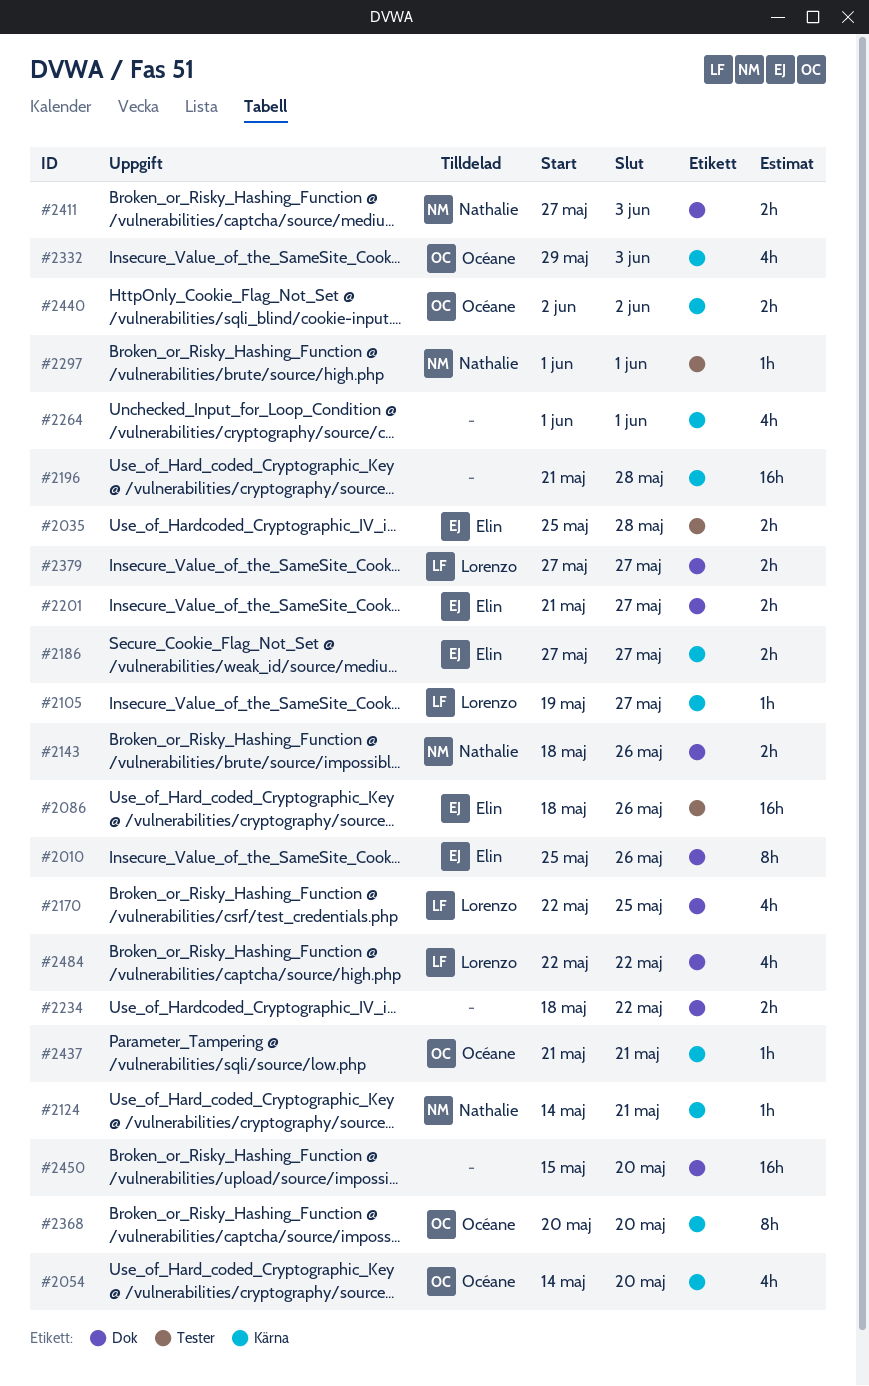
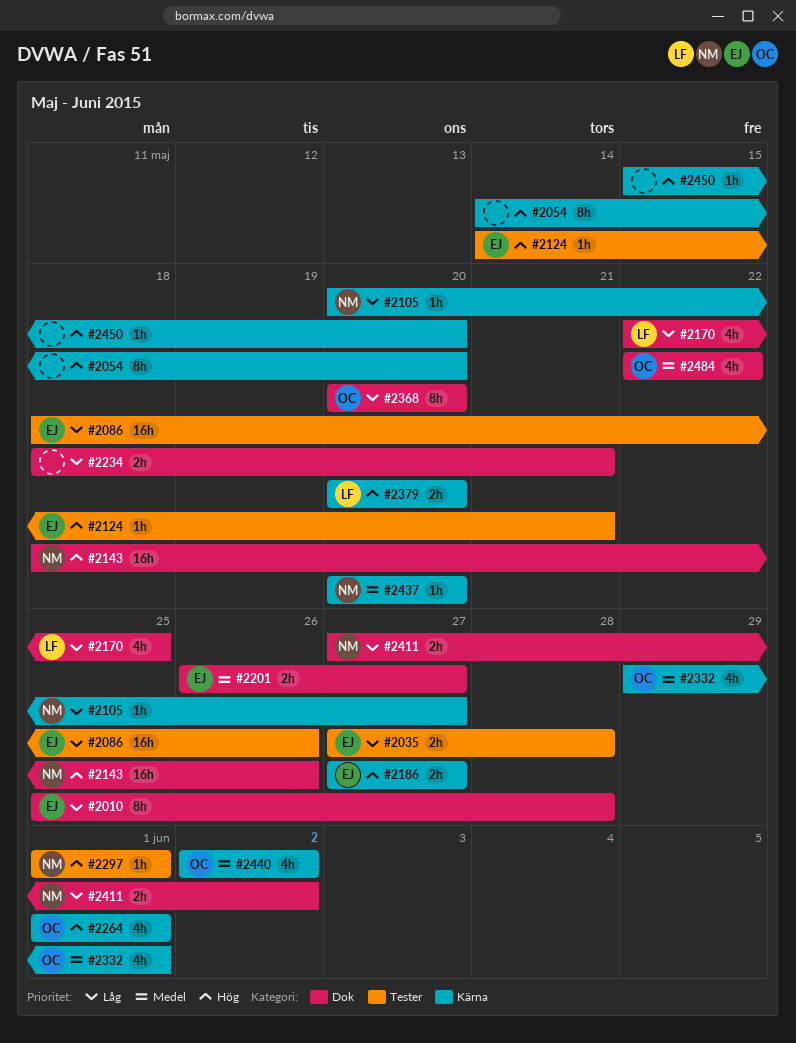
#2010, due: May 26 -> May 28
#2035, start: May 25 -> May 27
#2054, owner: Océane -> none
#2054, estimate: 4h -> 8h
#2105, owner: Lorenzo -> Nathalie
#2105, start: May 19 -> May 20
#2124, owner: Nathalie -> Elin
#2124, label: Kärna -> Tester
#2143, estimate: 2h -> 16h
#2196: present -> none
#2201, start: May 21 -> May 26
#2234, due: May 22 -> May 21
#2264, owner: none -> Océane
#2332, due: Jun 3 -> Jun 1
#2368, label: Kärna -> Dok
#2379, label: Dok -> Kärna
#2379, start: May 27 -> May 20
#2379, due: May 27 -> May 20
#2411, due: Jun 3 -> Jun 2
#2437, owner: Océane -> Nathalie
#2437, start: May 21 -> May 20
#2437, due: May 21 -> May 20
#2440, estimate: 2h -> 4h
#2450, label: Dok -> Kärna
#2450, estimate: 16h -> 1h
#2484, owner: Lorenzo -> Océane

